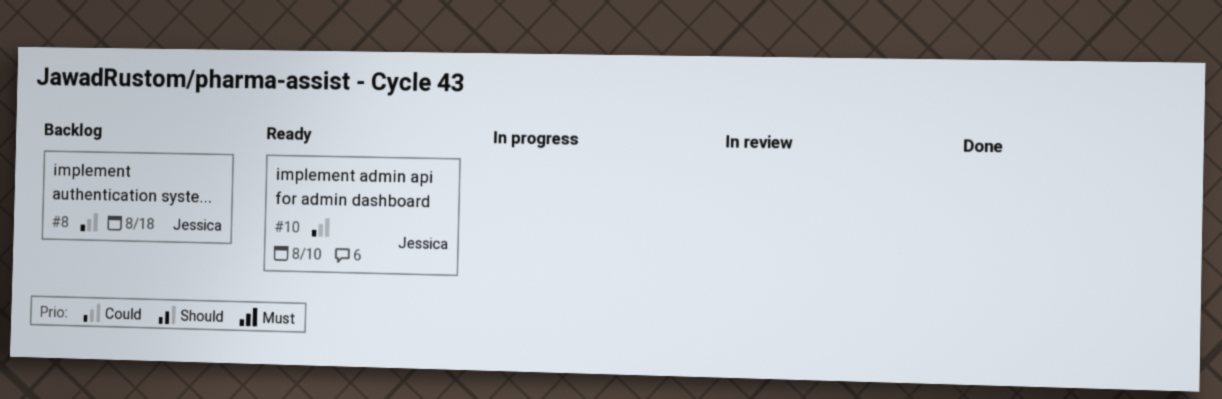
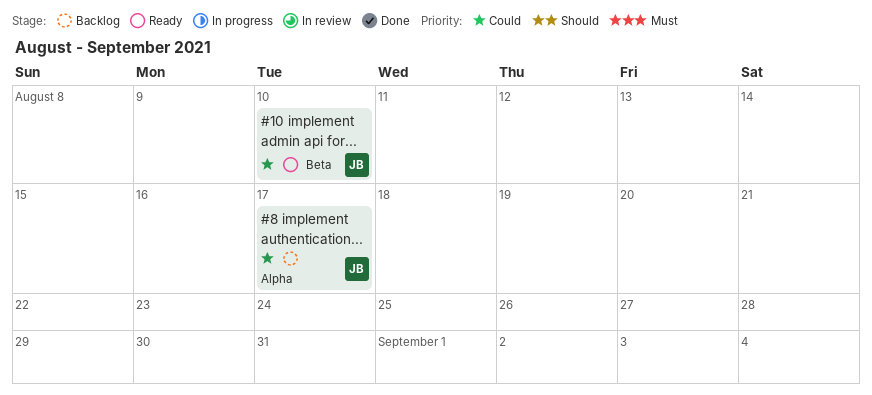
#8, due: Aug 18 -> Aug 17

